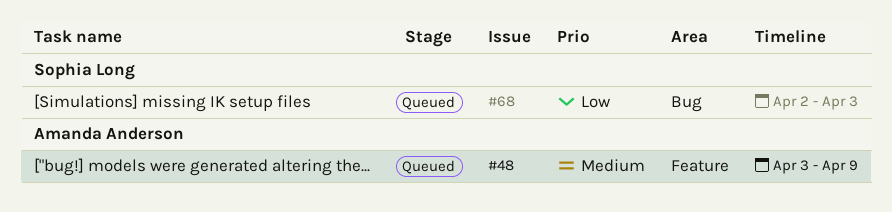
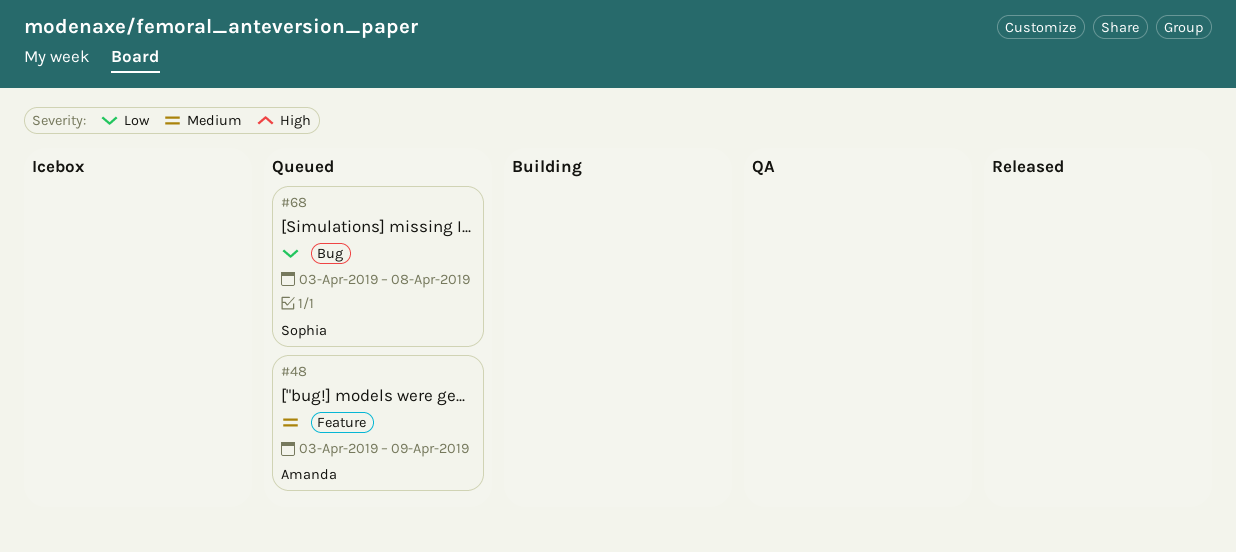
#68, start: Apr 2 -> Apr 3
#68, due: Apr 3 -> Apr 8

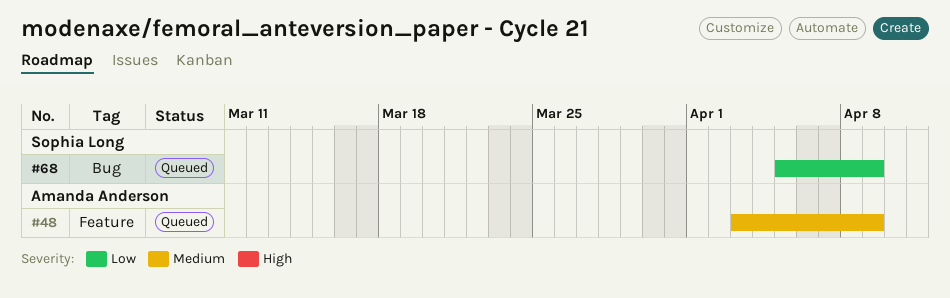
#68, start: Apr 3 -> Apr 5
#68, due: Apr 8 -> Apr 9

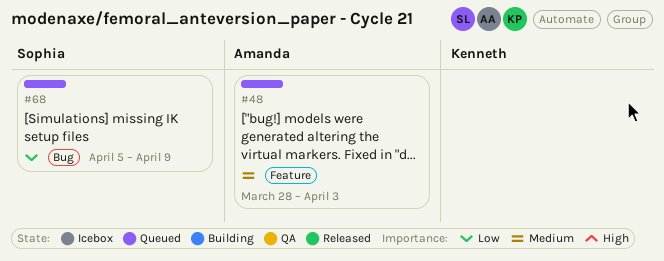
#48, start: Apr 3 -> Mar 28
#48, due: Apr 9 -> Apr 3

